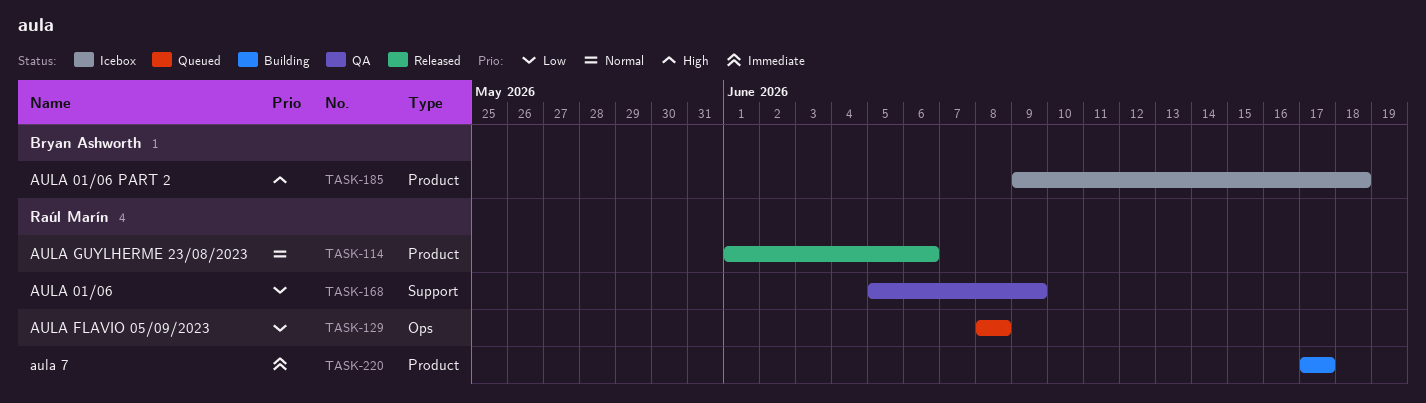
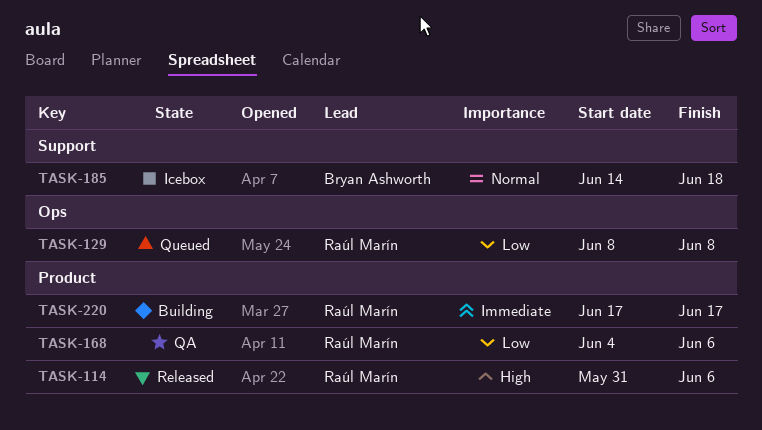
TASK-114, priority: Normal -> High
TASK-114, start: Jun 1 -> May 31
TASK-168, label: Support -> Product
TASK-168, start: Jun 5 -> Jun 4
TASK-168, due: Jun 9 -> Jun 6
TASK-185, priority: High -> Normal
TASK-185, label: Product -> Support
TASK-185, start: Jun 9 -> Jun 14

